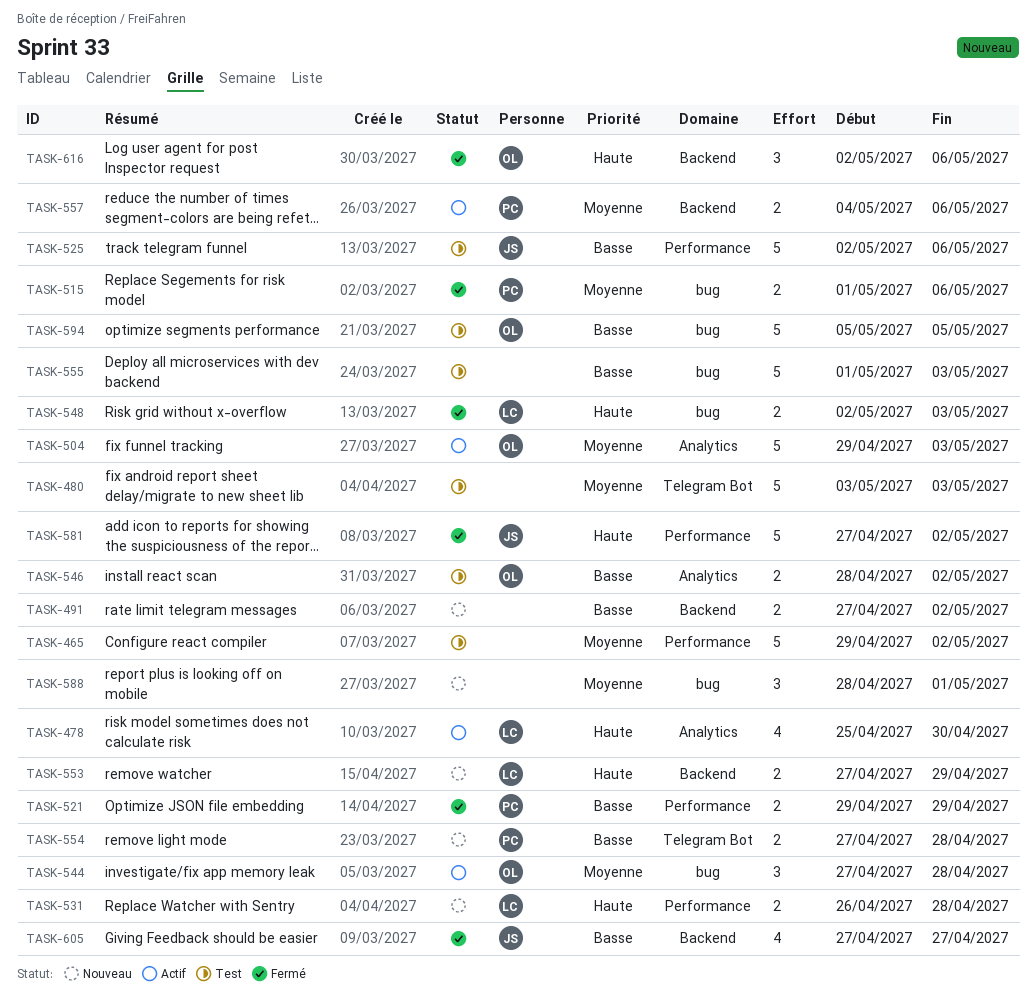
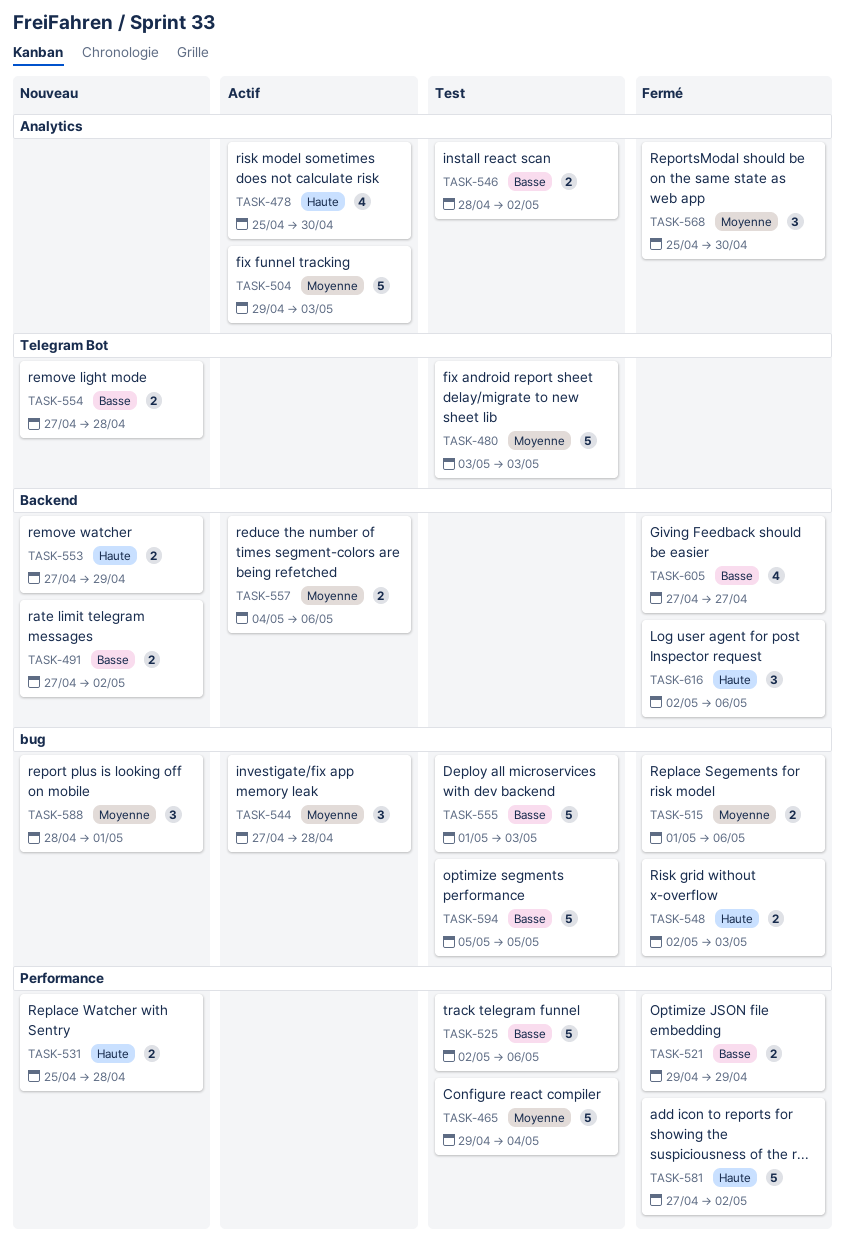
TASK-465, due: May 2 -> May 4
TASK-531, start: Apr 26 -> Apr 25
TASK-568: none -> present

